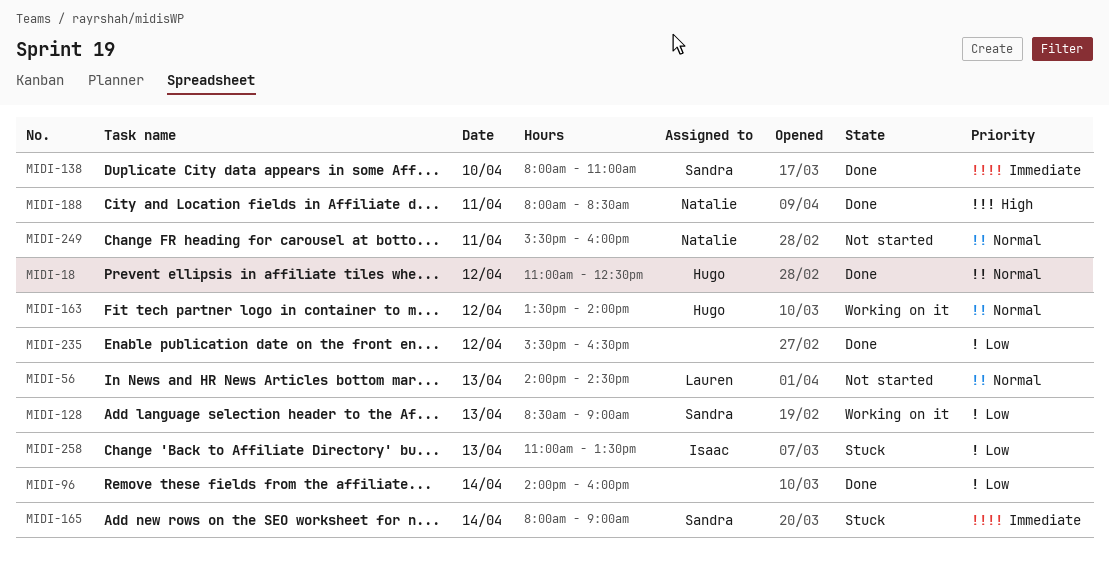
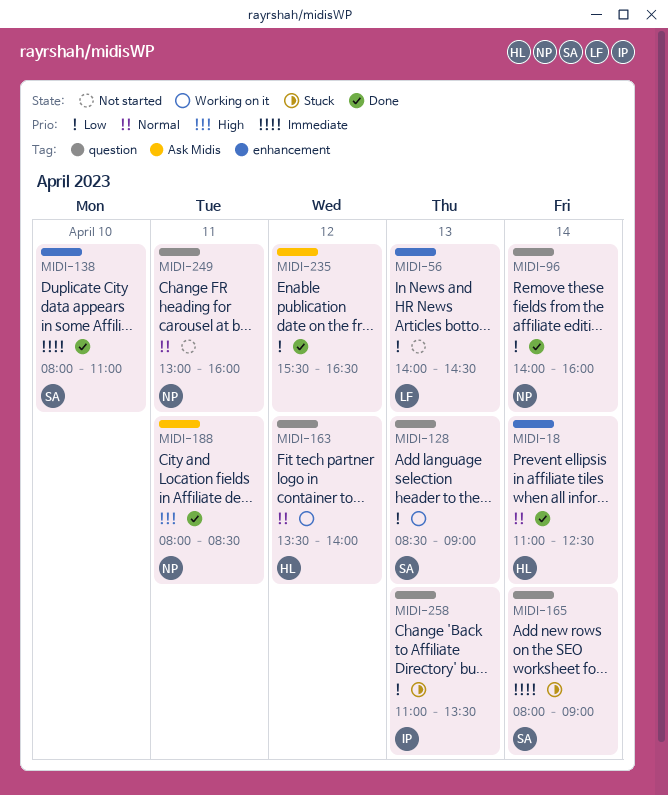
MIDI-18, day: Apr 12 -> Apr 14
MIDI-56, priority: Normal -> Low
MIDI-96, owner: none -> Natalie
MIDI-249, begins: 15:30 -> 13:00

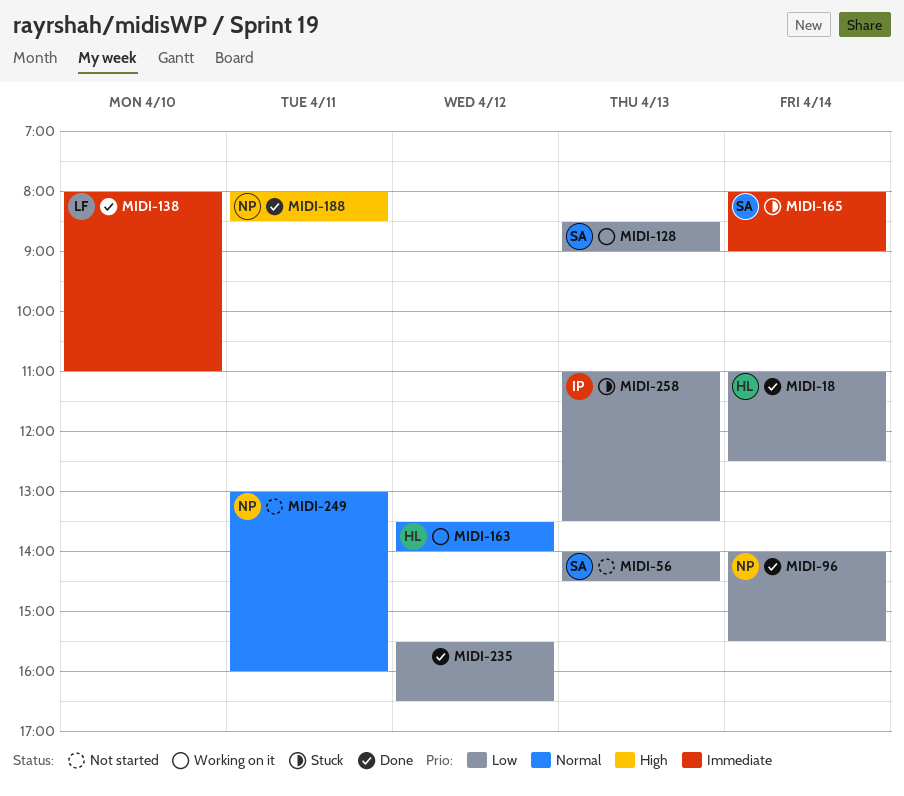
MIDI-18, priority: Normal -> Low
MIDI-56, owner: LF -> SA
MIDI-96, ends: 16:00 -> 15:30
MIDI-138, owner: SA -> LF

